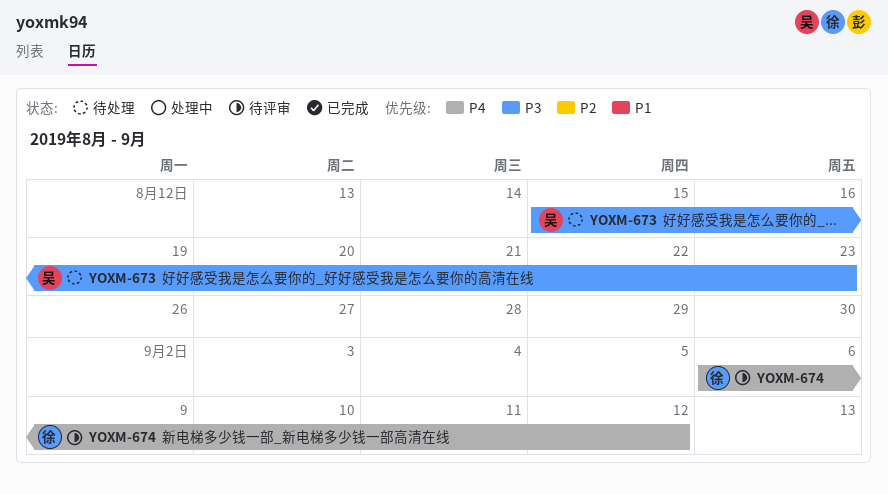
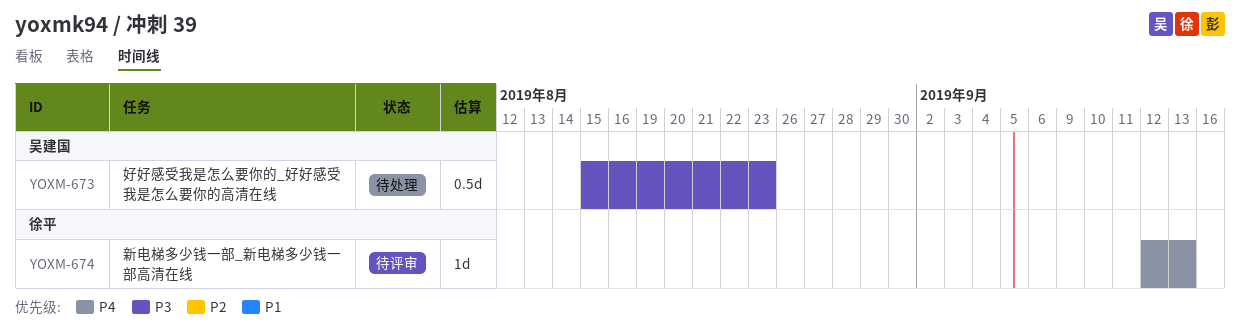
YOXM-674, start: Sep 6 -> Sep 12
YOXM-674, due: Sep 12 -> Sep 13

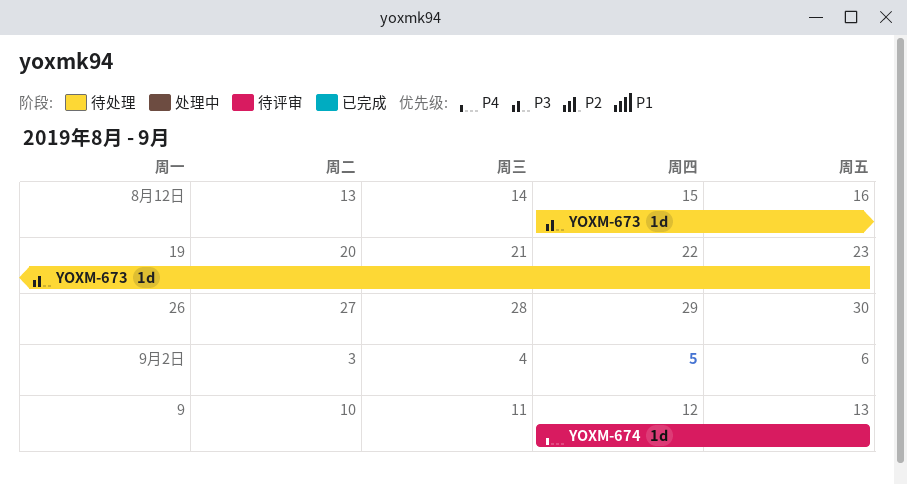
YOXM-673, estimate: 0.5d -> 1d

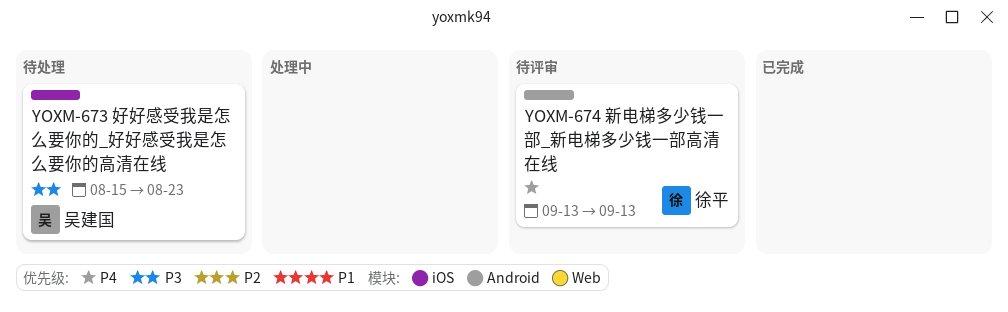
YOXM-674, start: Sep 12 -> Sep 13

